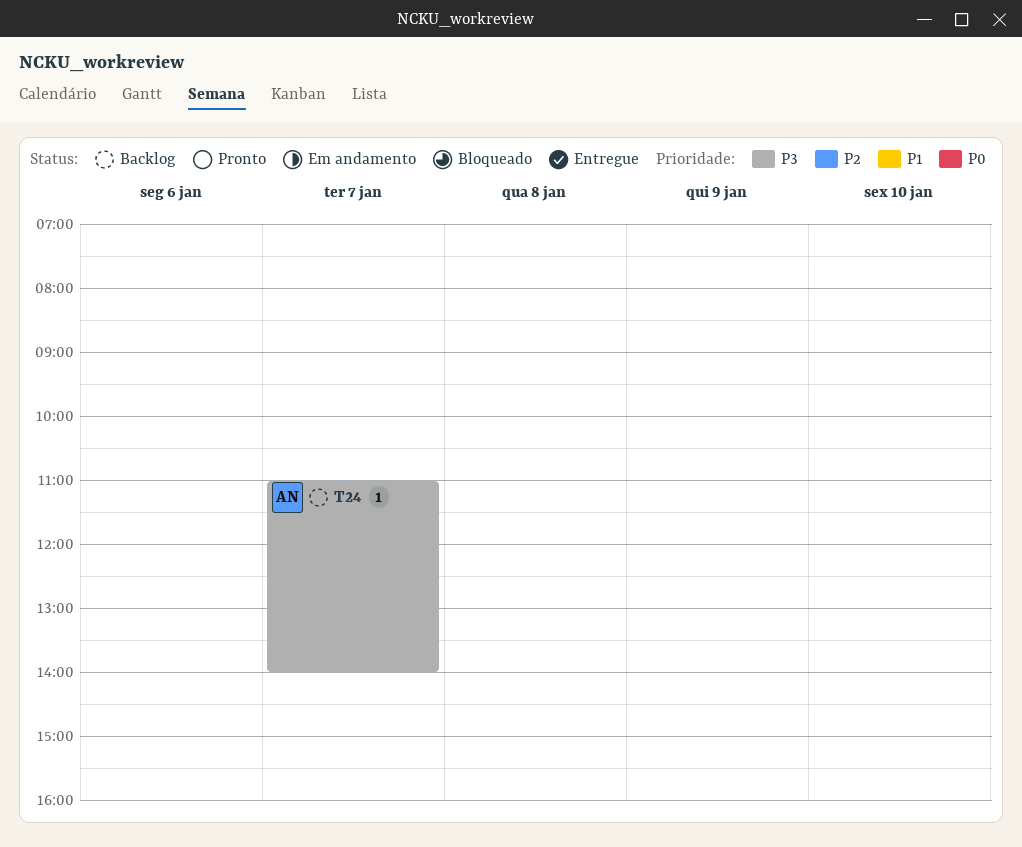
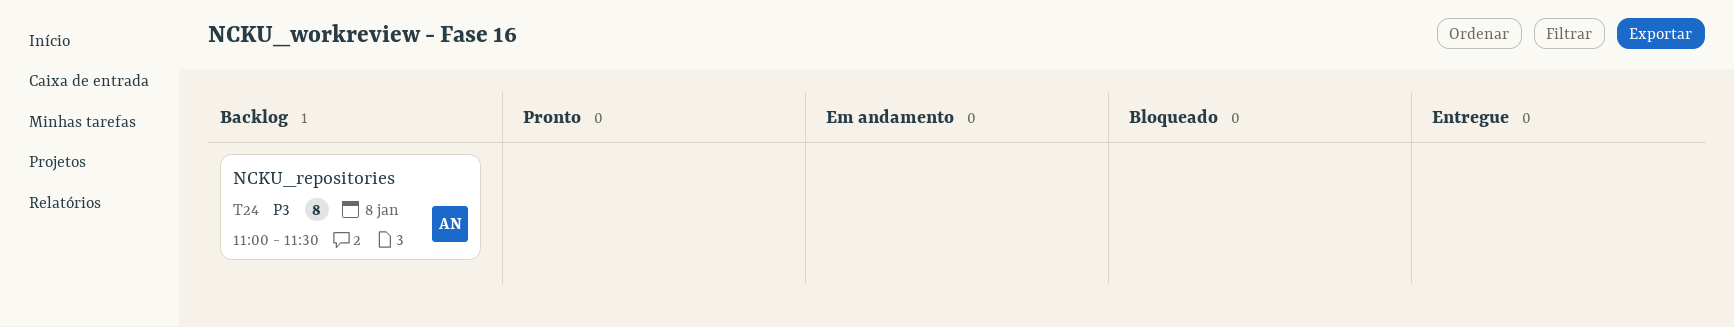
T24, estimate: 1 -> 8
T24, day: Jan 7 -> Jan 8
T24, ends: 14:00 -> 11:30

